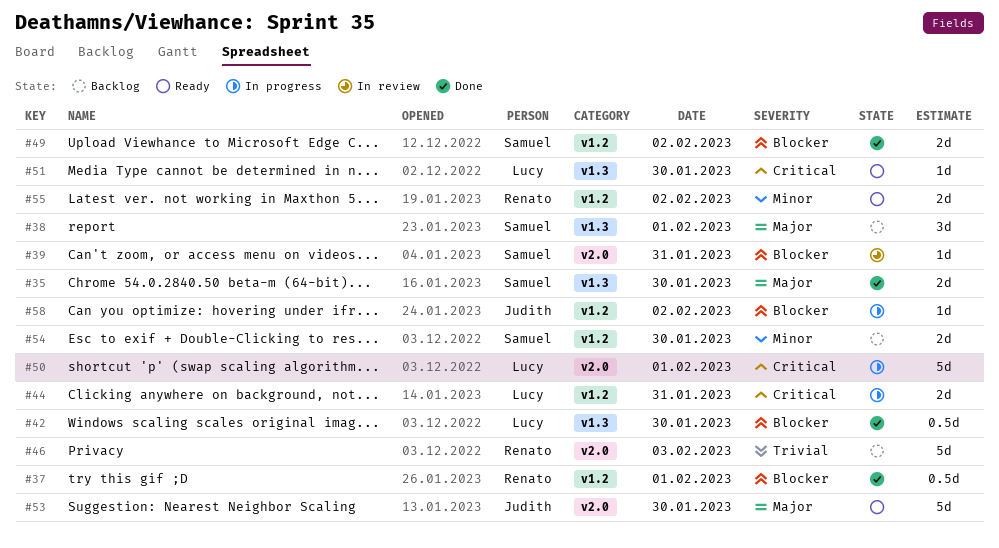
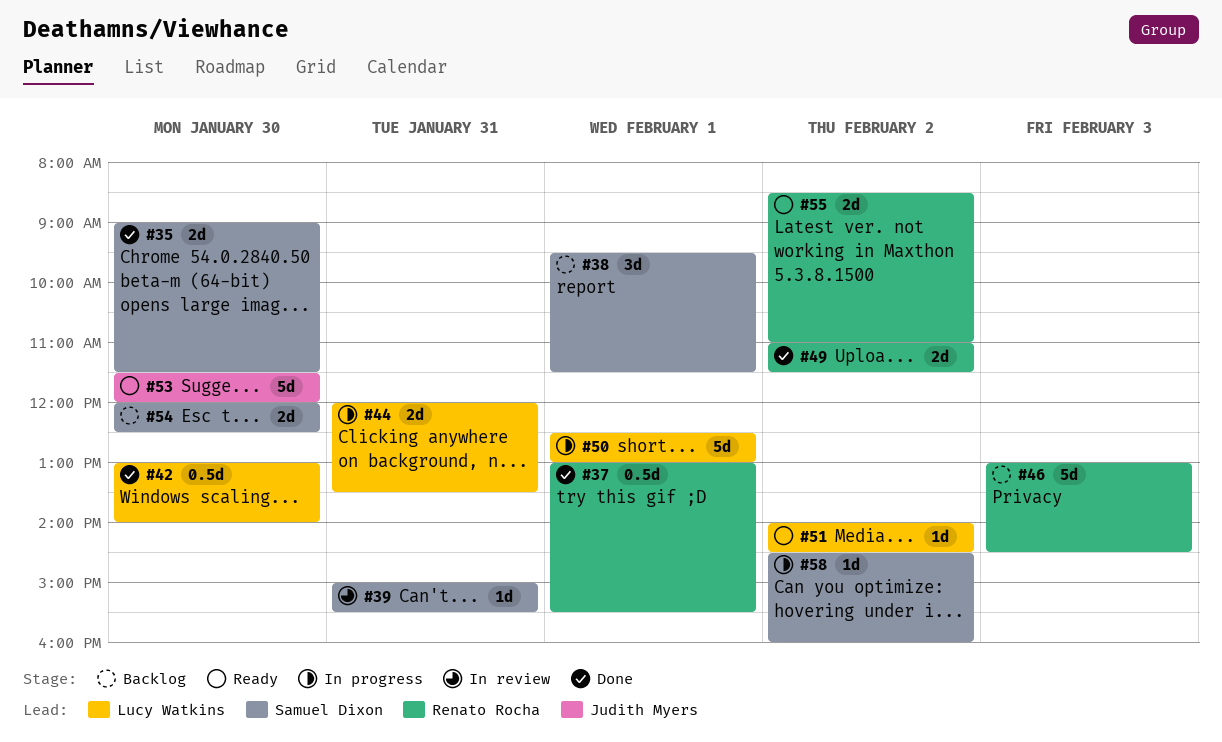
#49, owner: Samuel Dixon -> Renato Rocha
#51, day: Jan 30 -> Feb 2
#58, owner: Judith Myers -> Samuel Dixon

